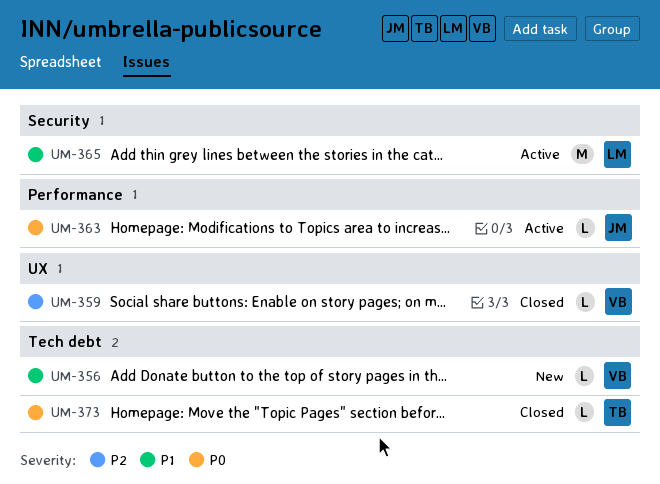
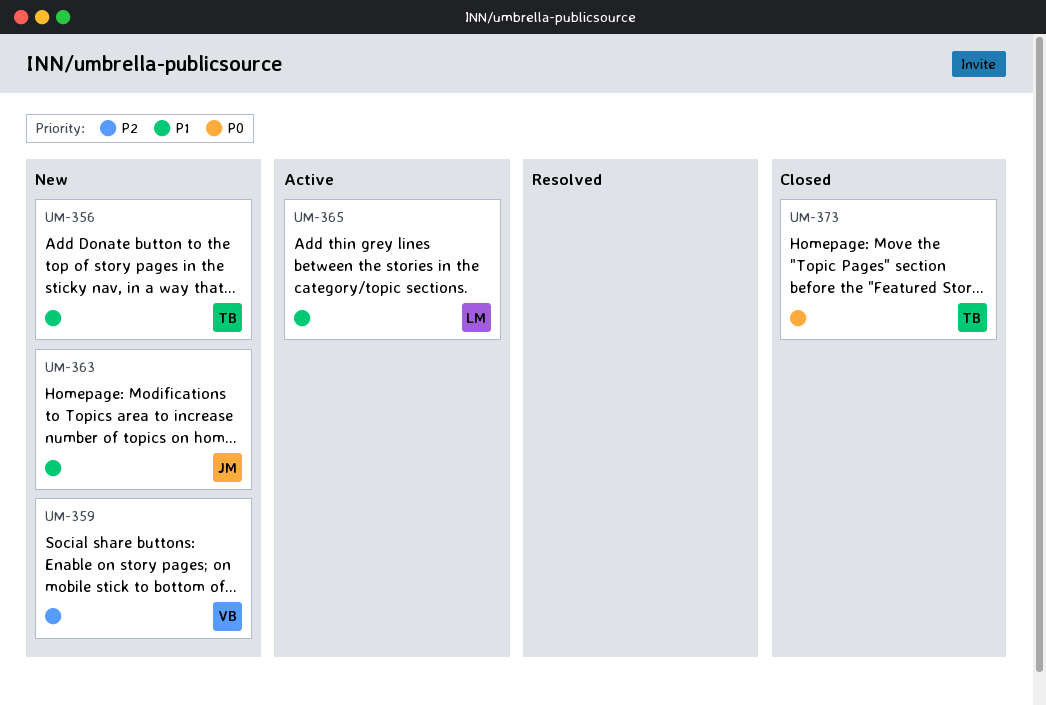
UM-356, owner: VB -> TB
UM-359, status: Closed -> New
UM-363, status: Active -> New
UM-363, priority: P0 -> P1

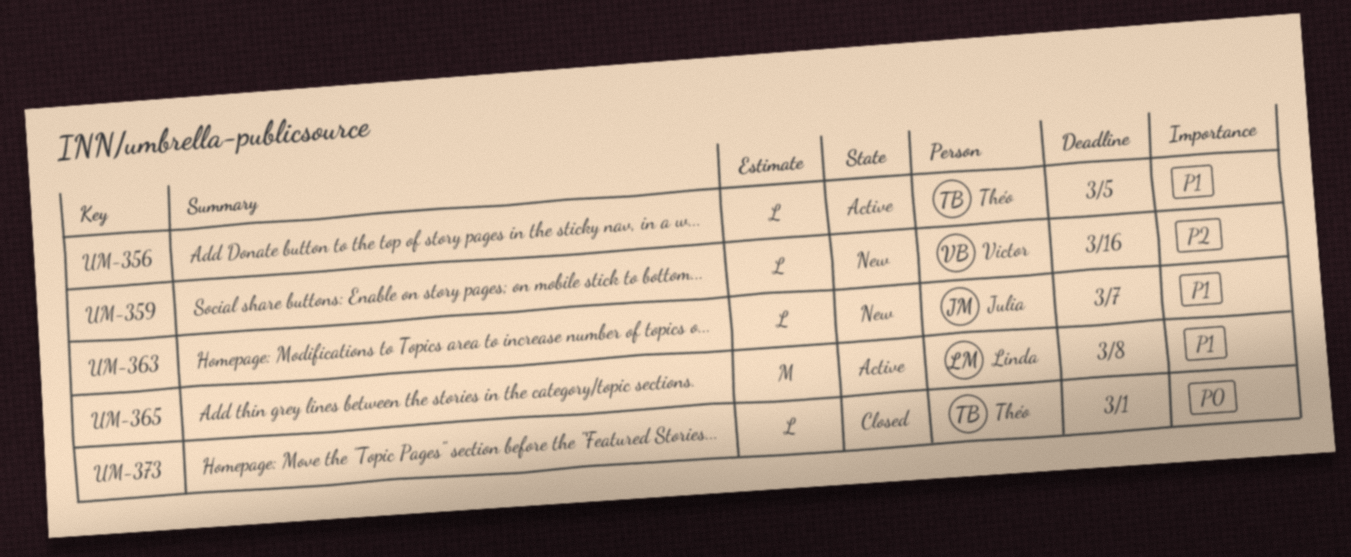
UM-356, status: New -> Active

